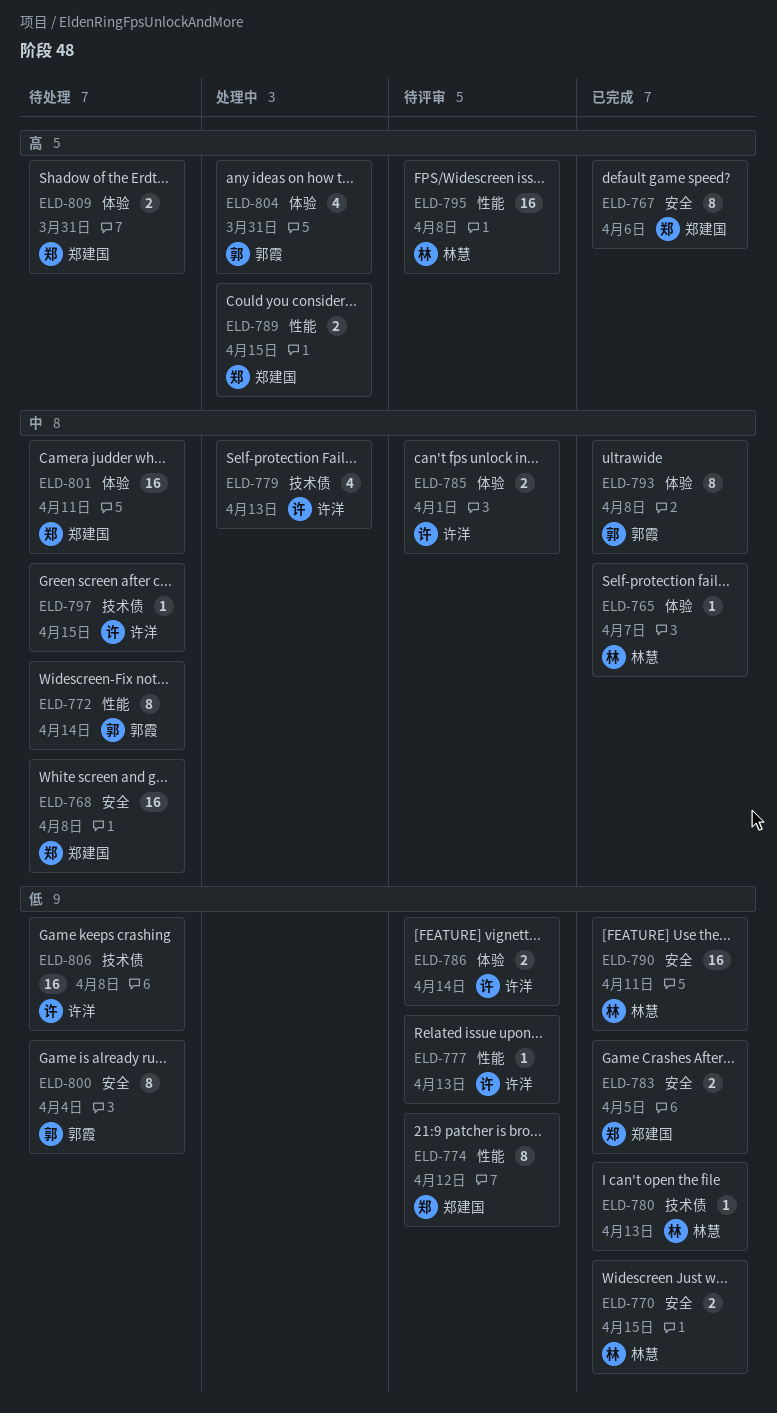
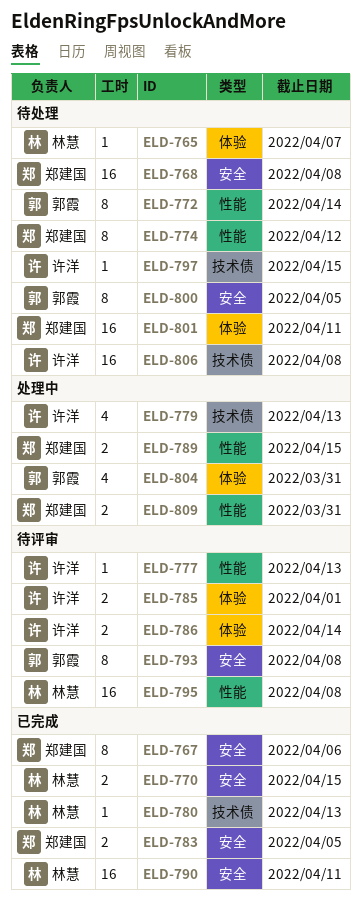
ELD-765, status: 已完成 -> 待处理
ELD-774, status: 待评审 -> 待处理
ELD-793, status: 已完成 -> 待评审
ELD-793, label: 体验 -> 安全
ELD-800, due: Apr 4 -> Apr 5
ELD-809, status: 待处理 -> 处理中
ELD-809, label: 体验 -> 性能

